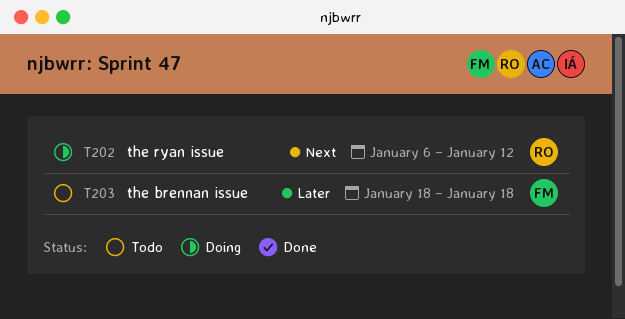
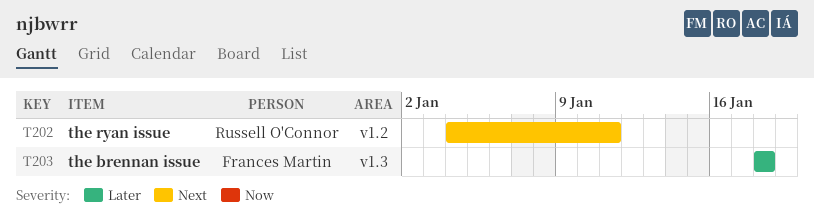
T202, start: Jan 6 -> Jan 4
T202, due: Jan 12 -> Jan 11

